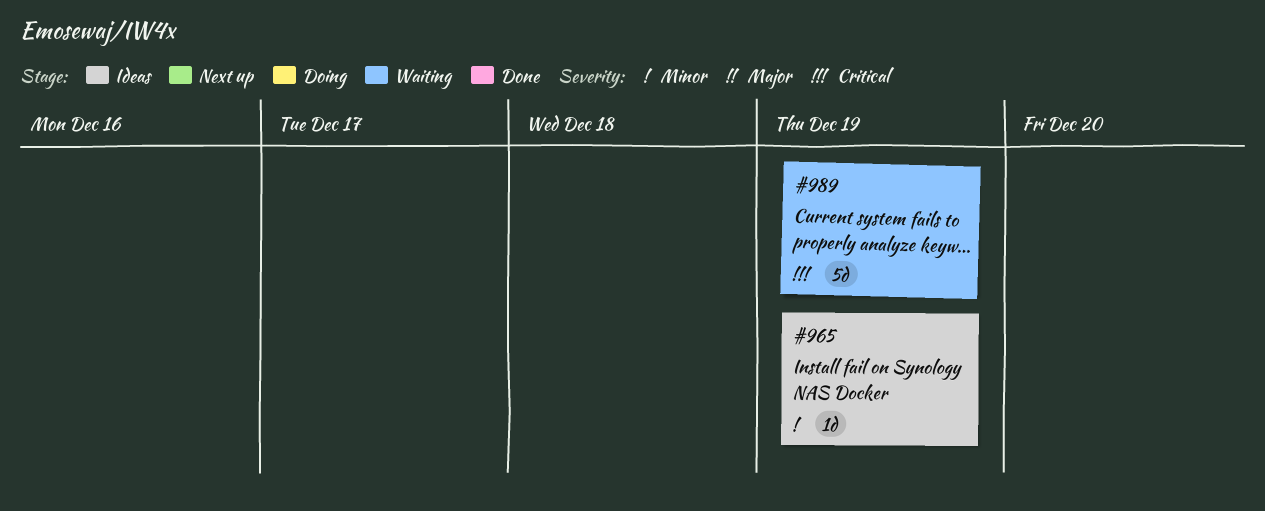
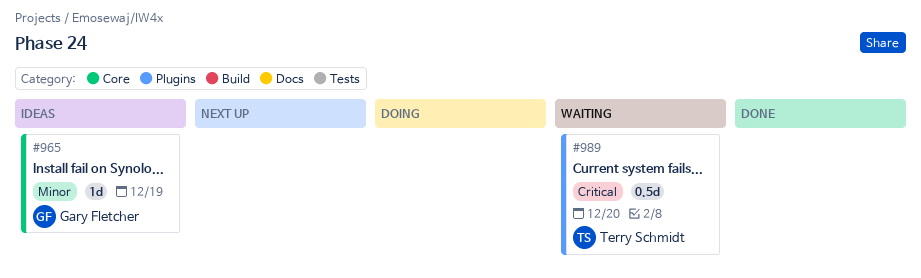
#989, estimate: 5d -> 0.5d
#989, due: Dec 19 -> Dec 20

